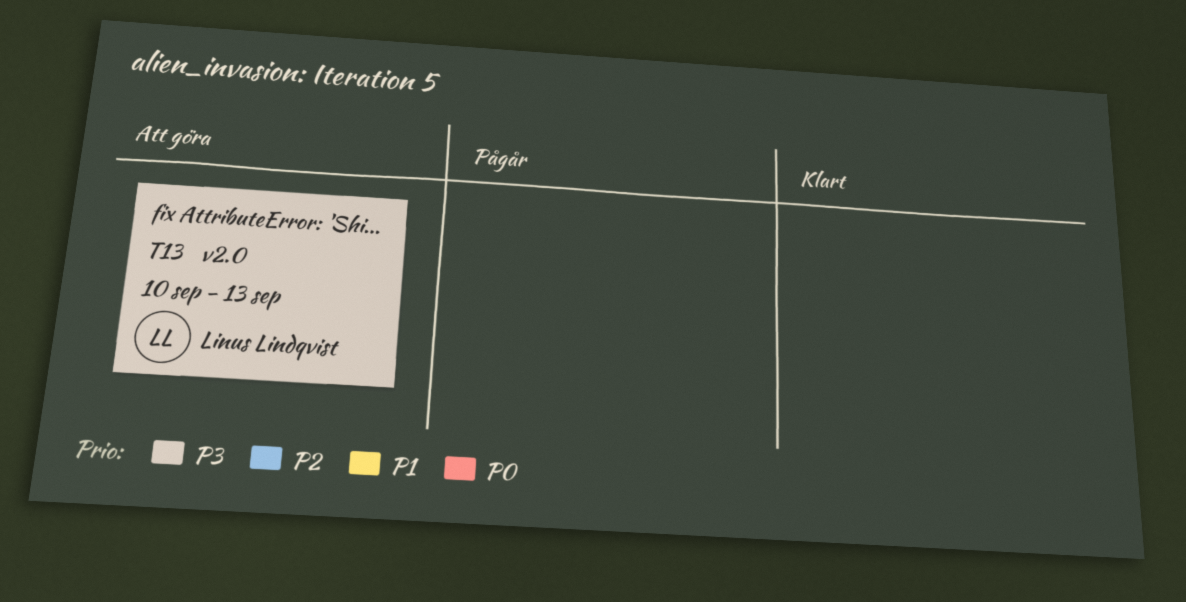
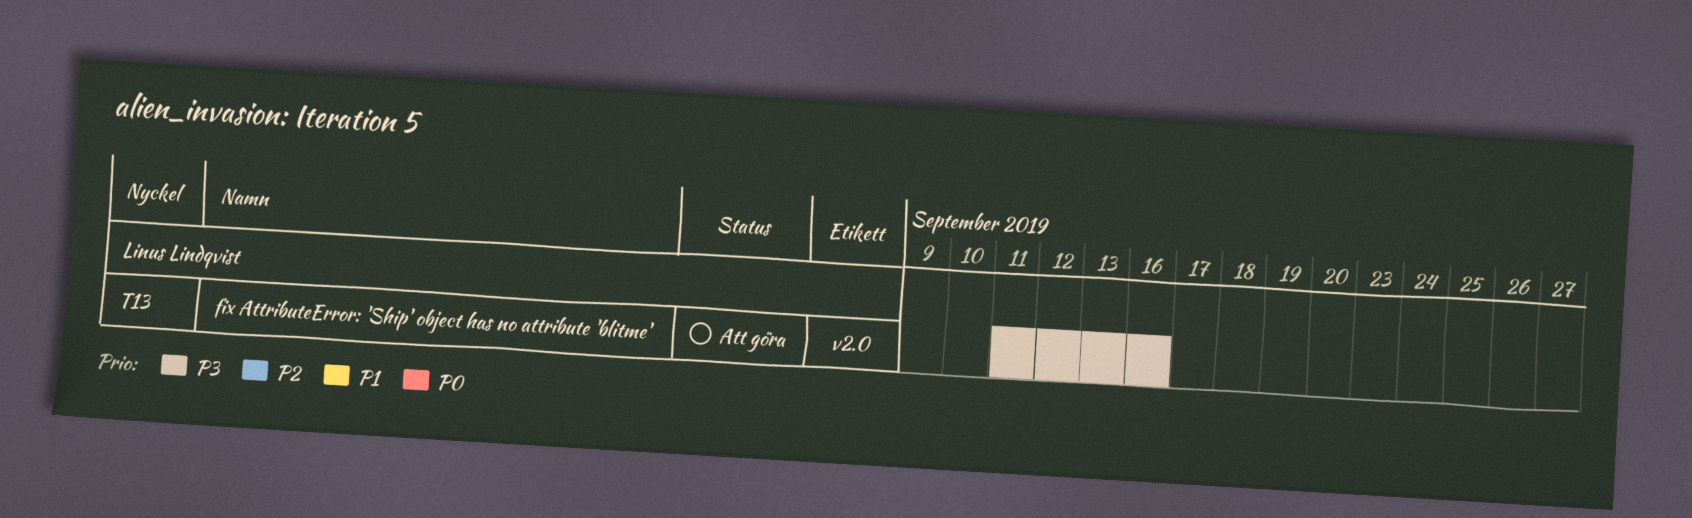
T13, start: Sep 10 -> Sep 11
T13, due: Sep 13 -> Sep 16

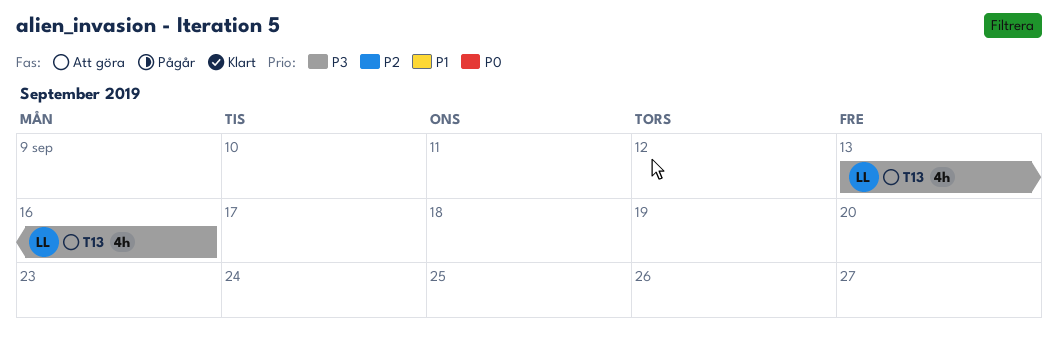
T13, start: Sep 11 -> Sep 13

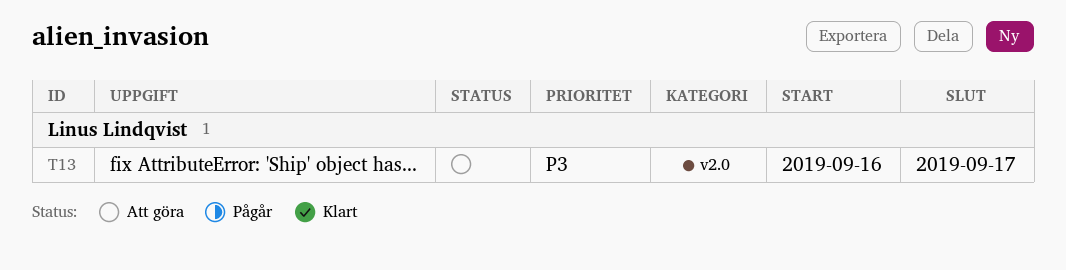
T13, start: Sep 13 -> Sep 16
T13, due: Sep 16 -> Sep 17

